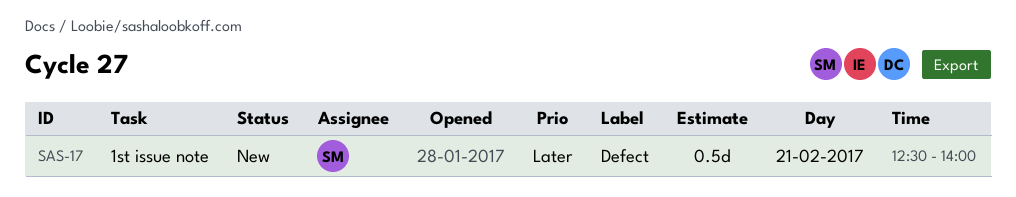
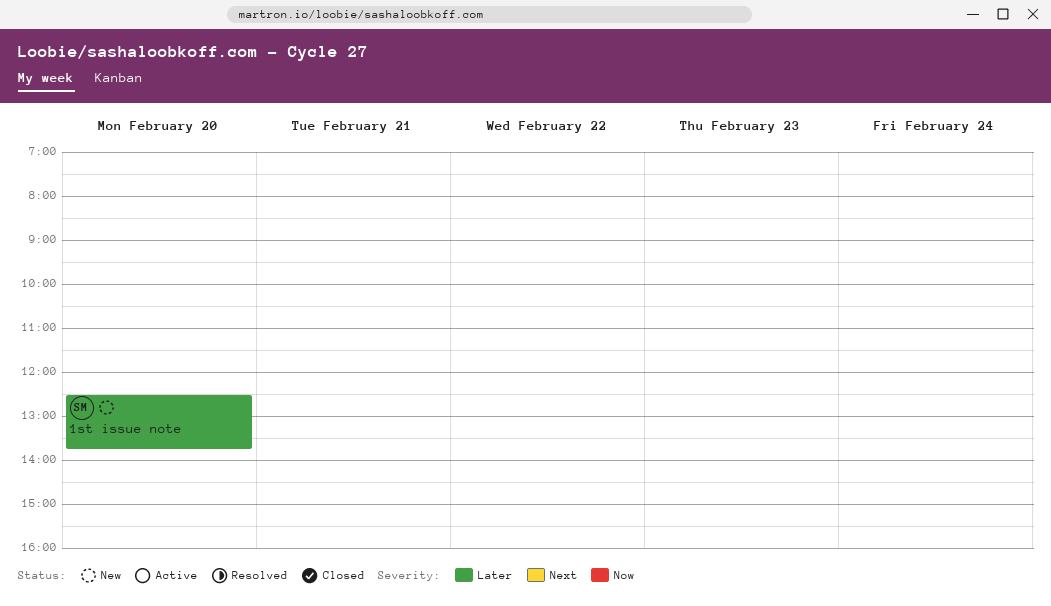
1st issue note, day: Feb 21 -> Feb 20
1st issue note, ends: 14:00 -> 13:45

